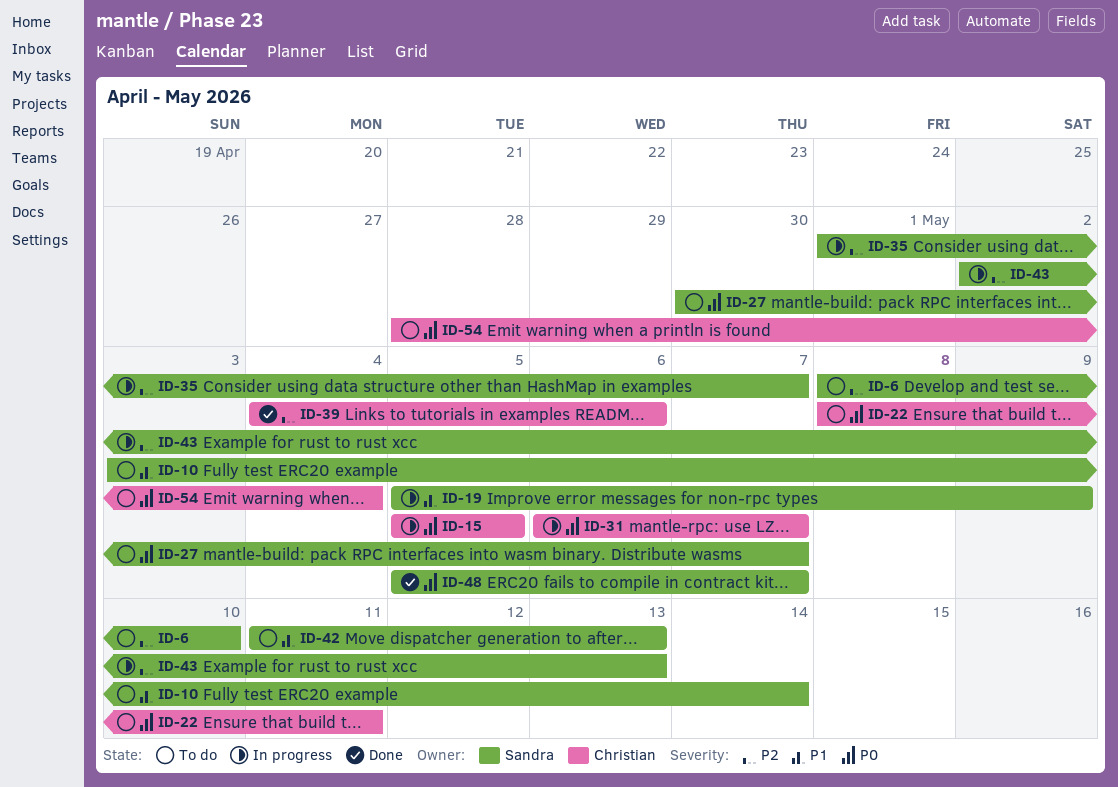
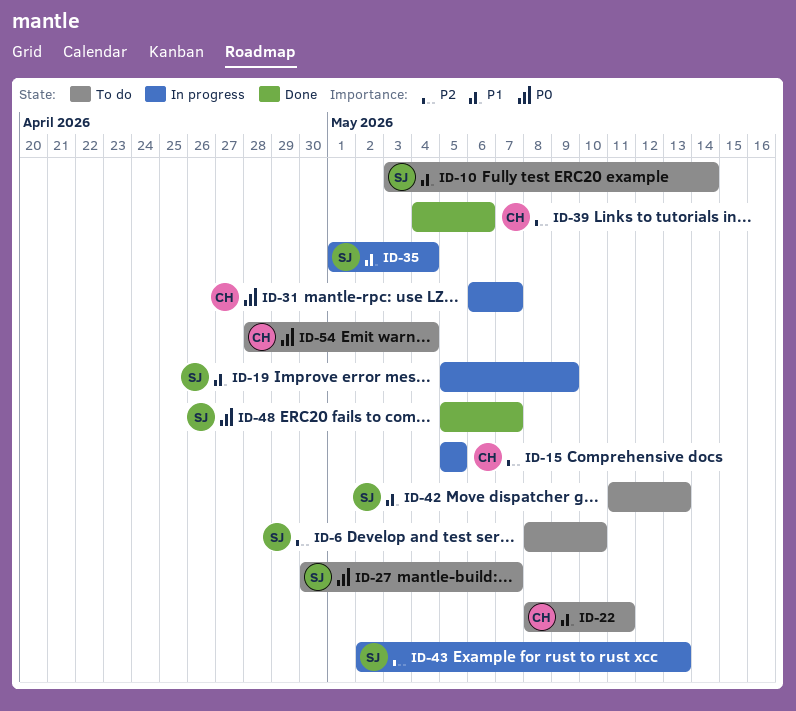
ID-15, priority: P0 -> P2
ID-22, priority: P0 -> P1
ID-35, priority: P2 -> P1
ID-35, due: May 7 -> May 4

